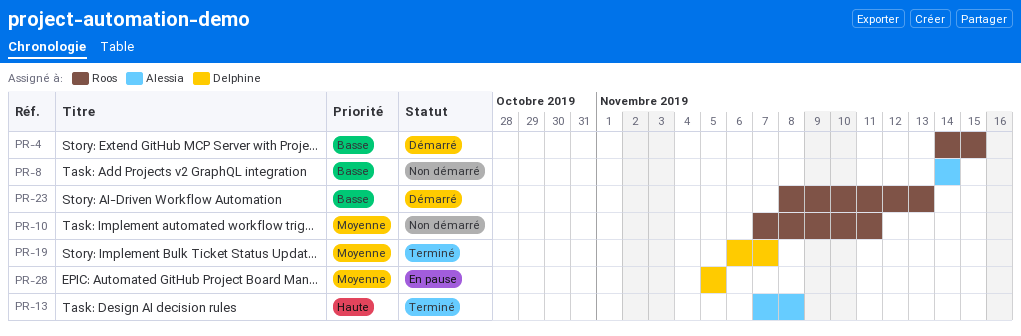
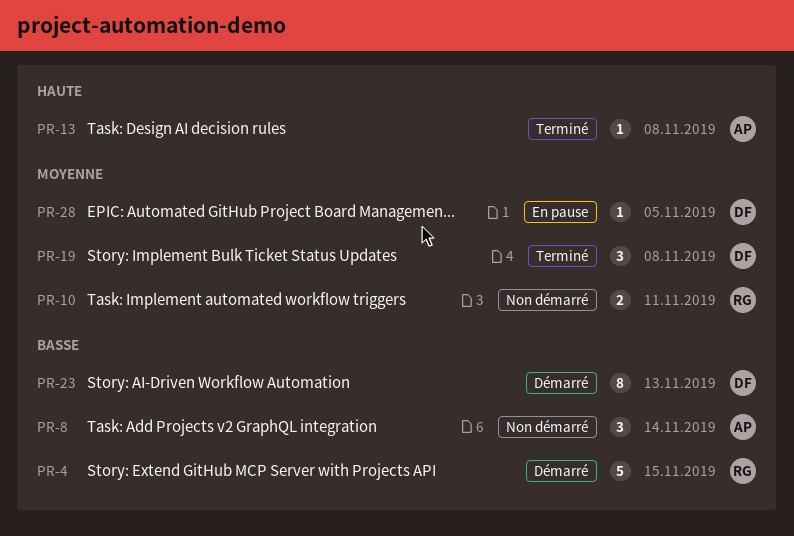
PR-19, due: Nov 7 -> Nov 8
PR-23, owner: Roos -> Delphine

